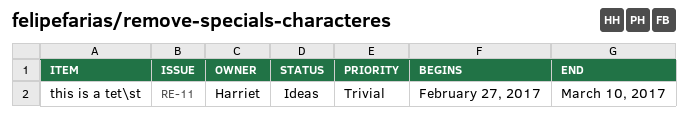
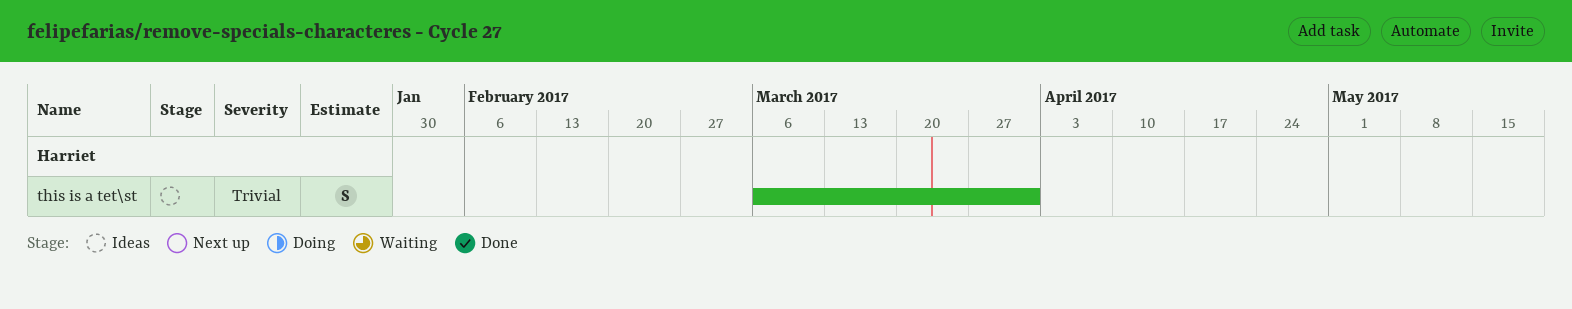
this is a tet\st, start: Feb 27 -> Mar 6
this is a tet\st, due: Mar 10 -> Mar 31

